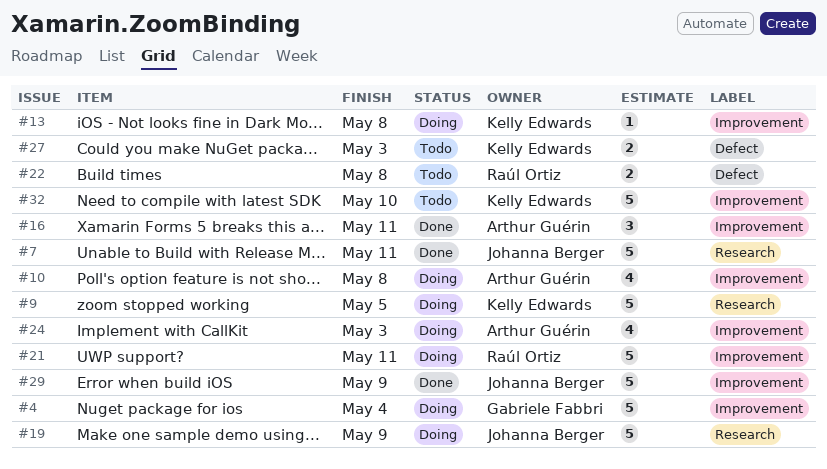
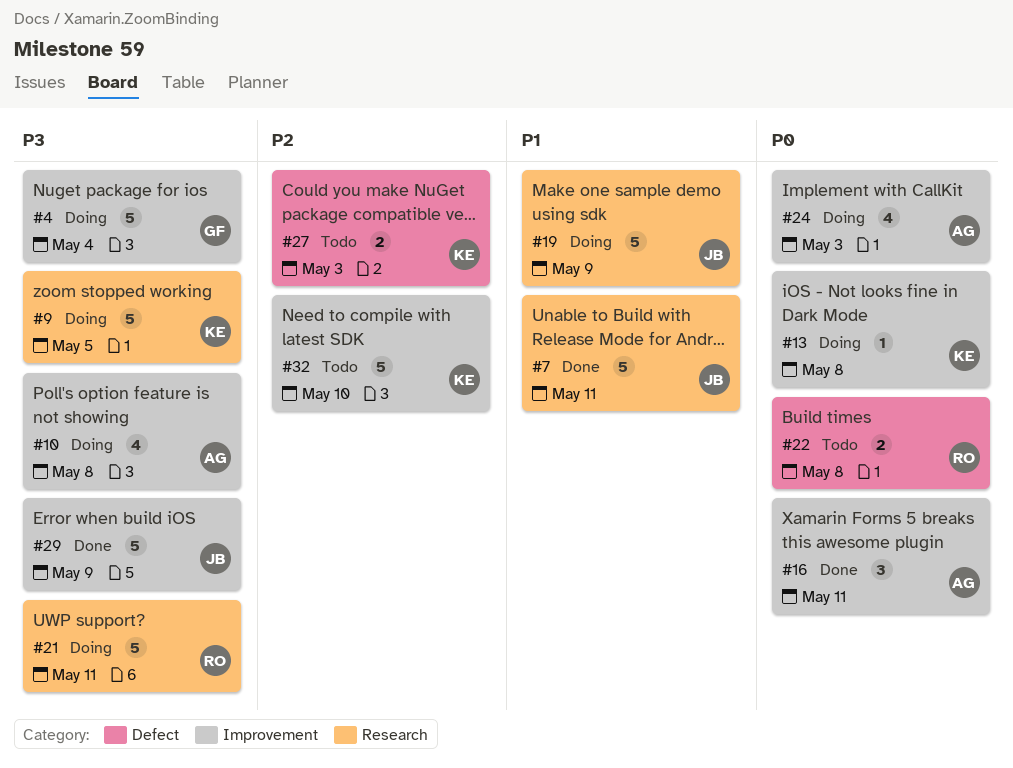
#21, label: Improvement -> Research

